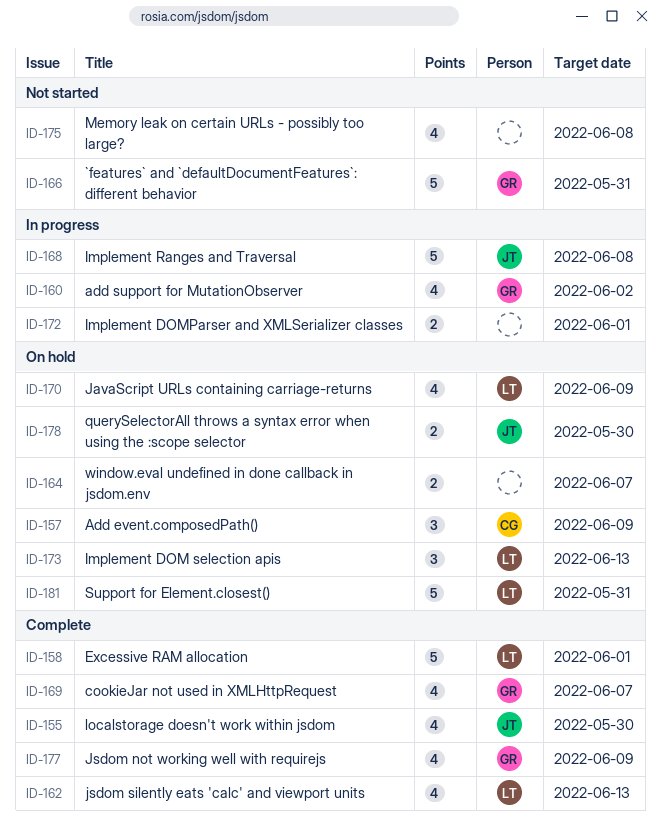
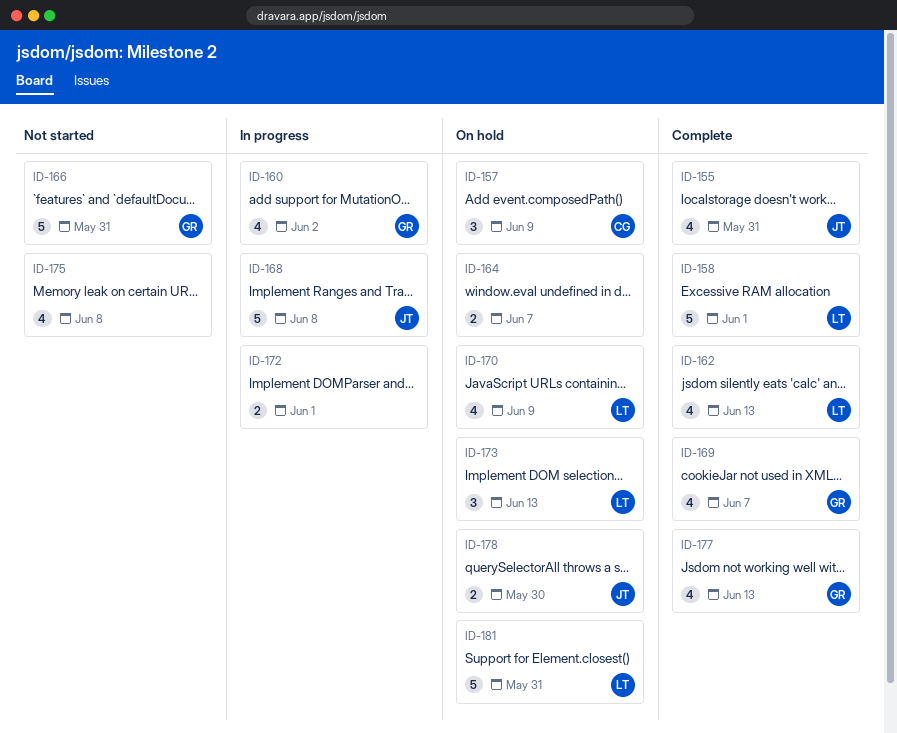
ID-155, due: May 30 -> May 31
ID-177, due: Jun 9 -> Jun 13

